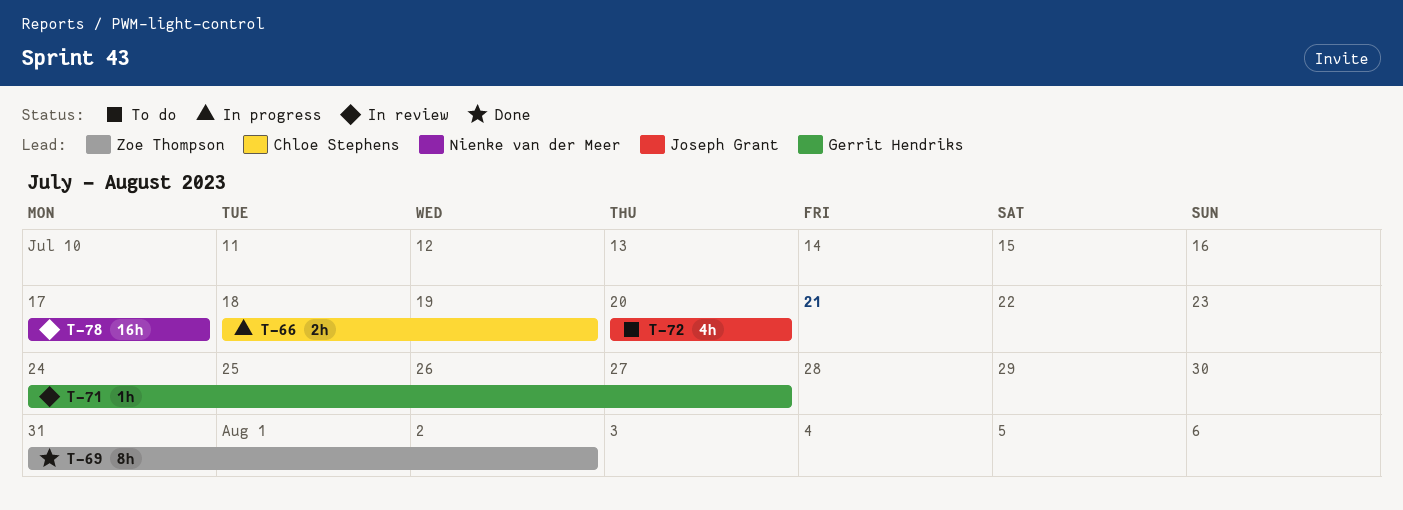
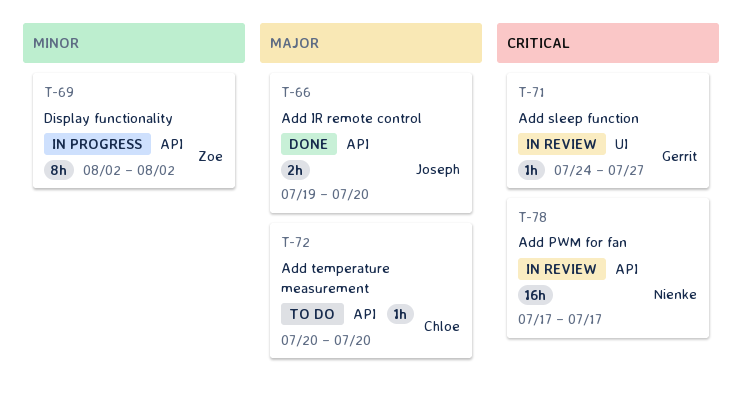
T-66, status: In progress -> Done
T-66, owner: Chloe Stephens -> Joseph Grant
T-66, start: Jul 18 -> Jul 19
T-66, due: Jul 19 -> Jul 20
T-69, status: Done -> In progress
T-69, start: Jul 31 -> Aug 2
T-72, owner: Joseph Grant -> Chloe Stephens
T-72, estimate: 4h -> 1h

